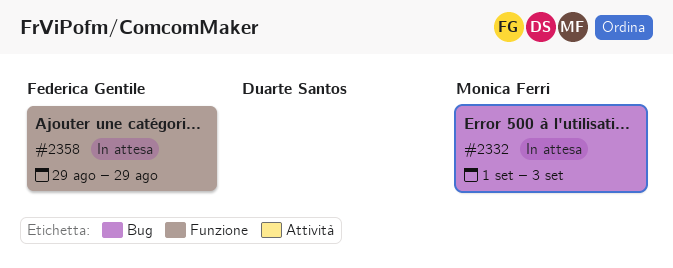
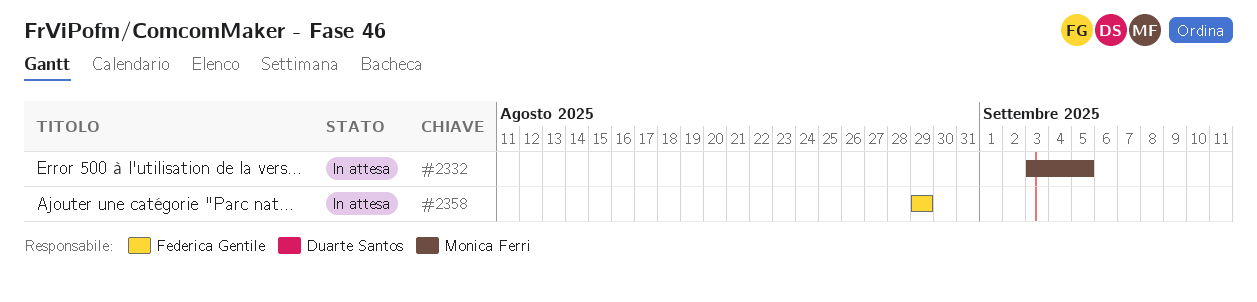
#2332, start: Sep 1 -> Sep 3
#2332, due: Sep 3 -> Sep 5

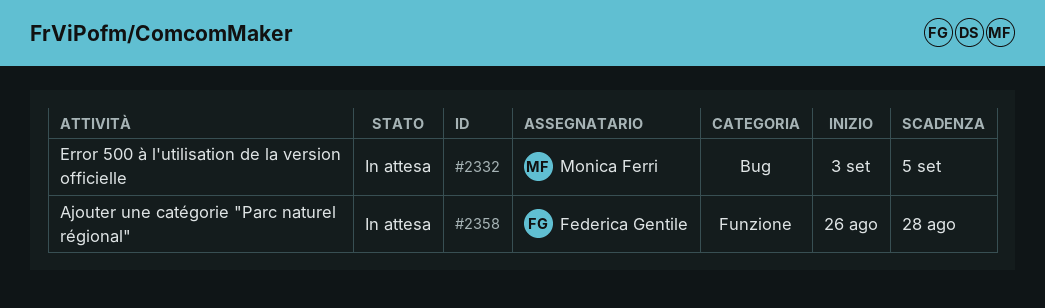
#2358, start: Aug 29 -> Aug 26
#2358, due: Aug 29 -> Aug 28

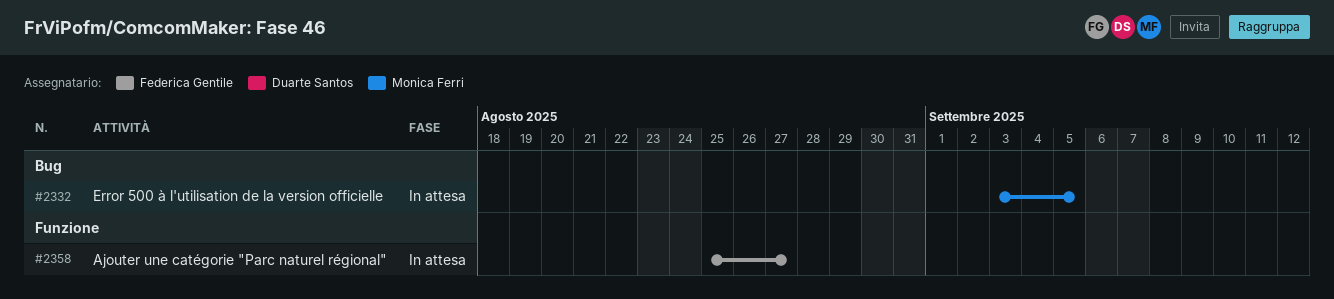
#2358, start: Aug 26 -> Aug 25
#2358, due: Aug 28 -> Aug 27

